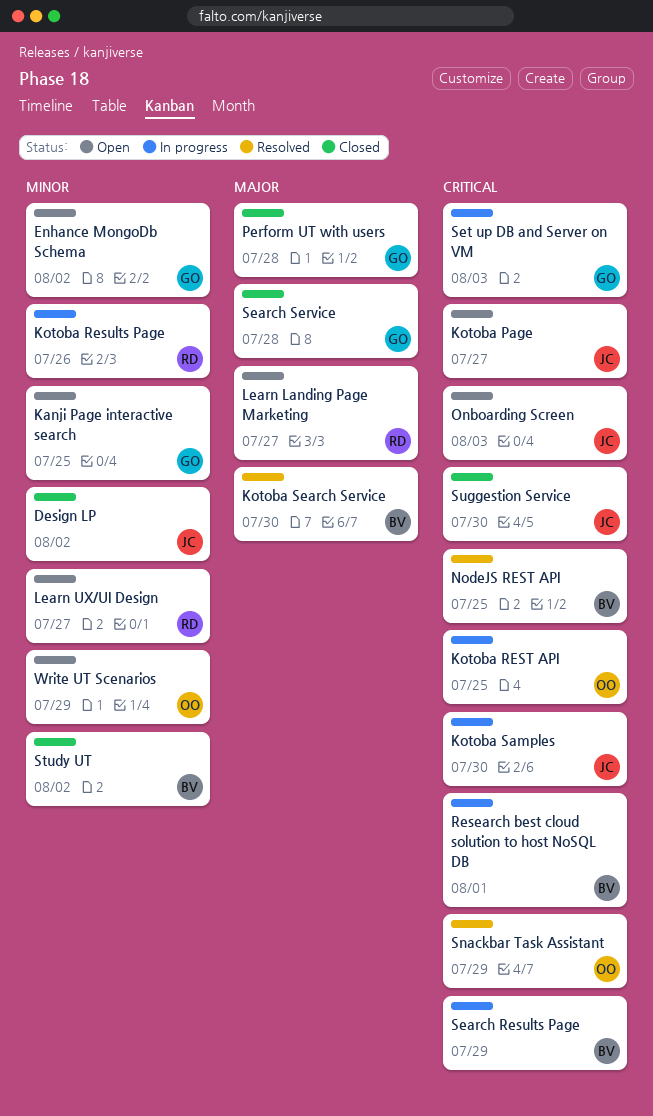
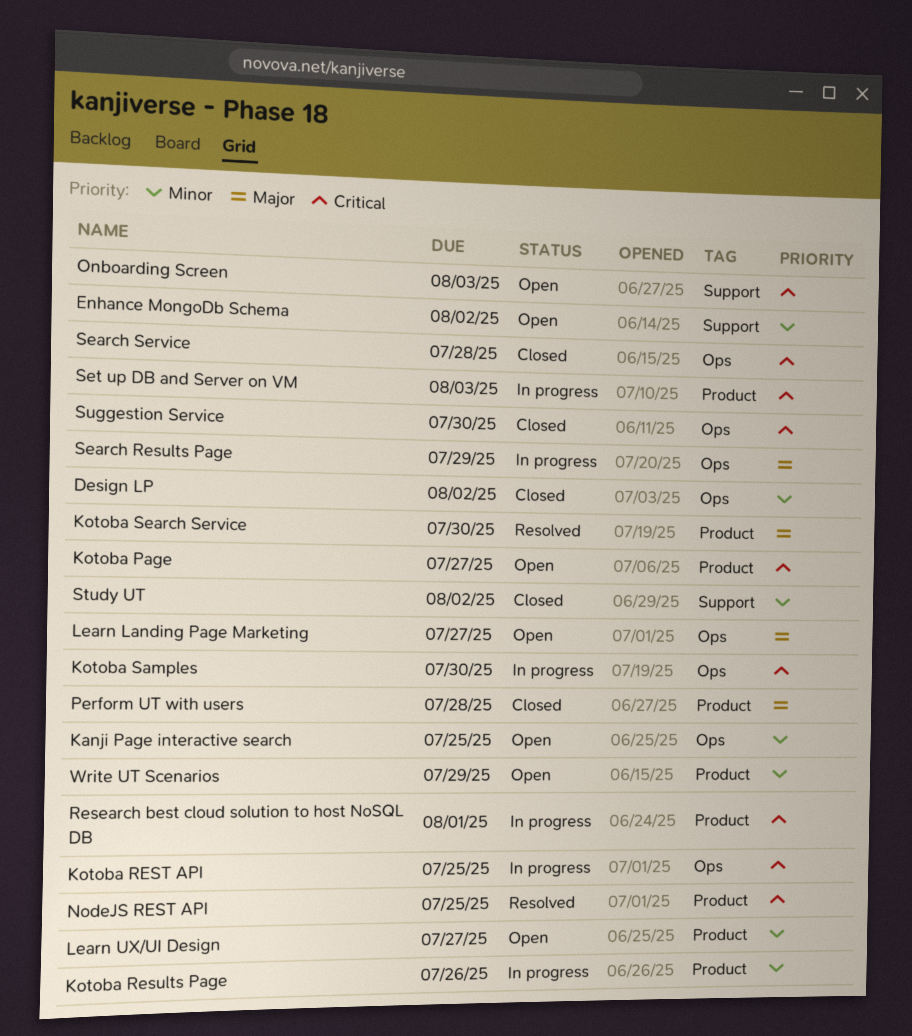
Search Results Page, priority: Critical -> Major
Search Service, priority: Major -> Critical
Snackbar Task Assistant: present -> none

